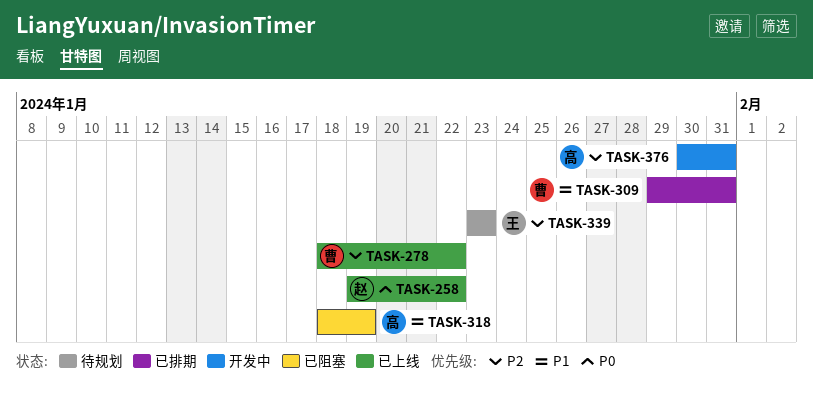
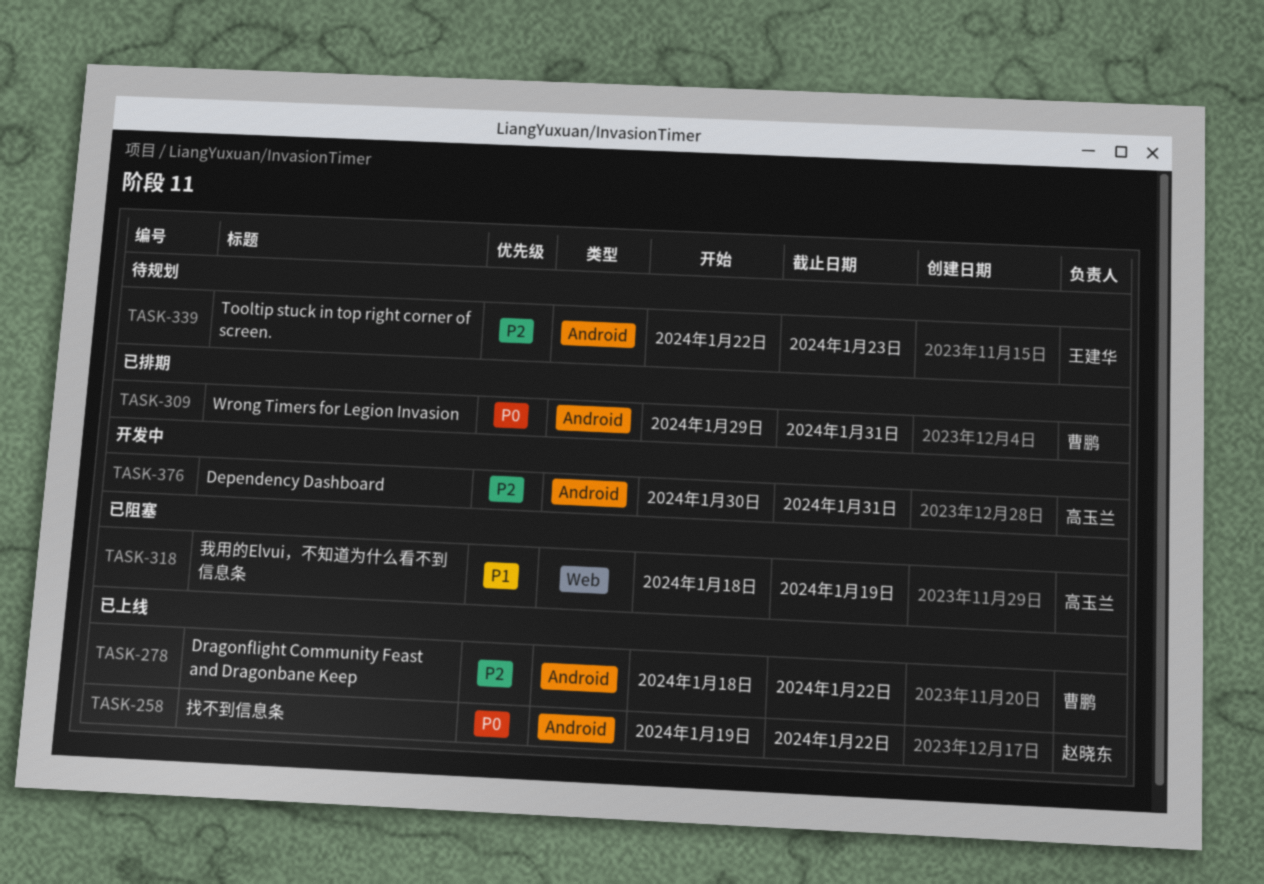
TASK-309, priority: P1 -> P0
TASK-339, start: Jan 23 -> Jan 22

